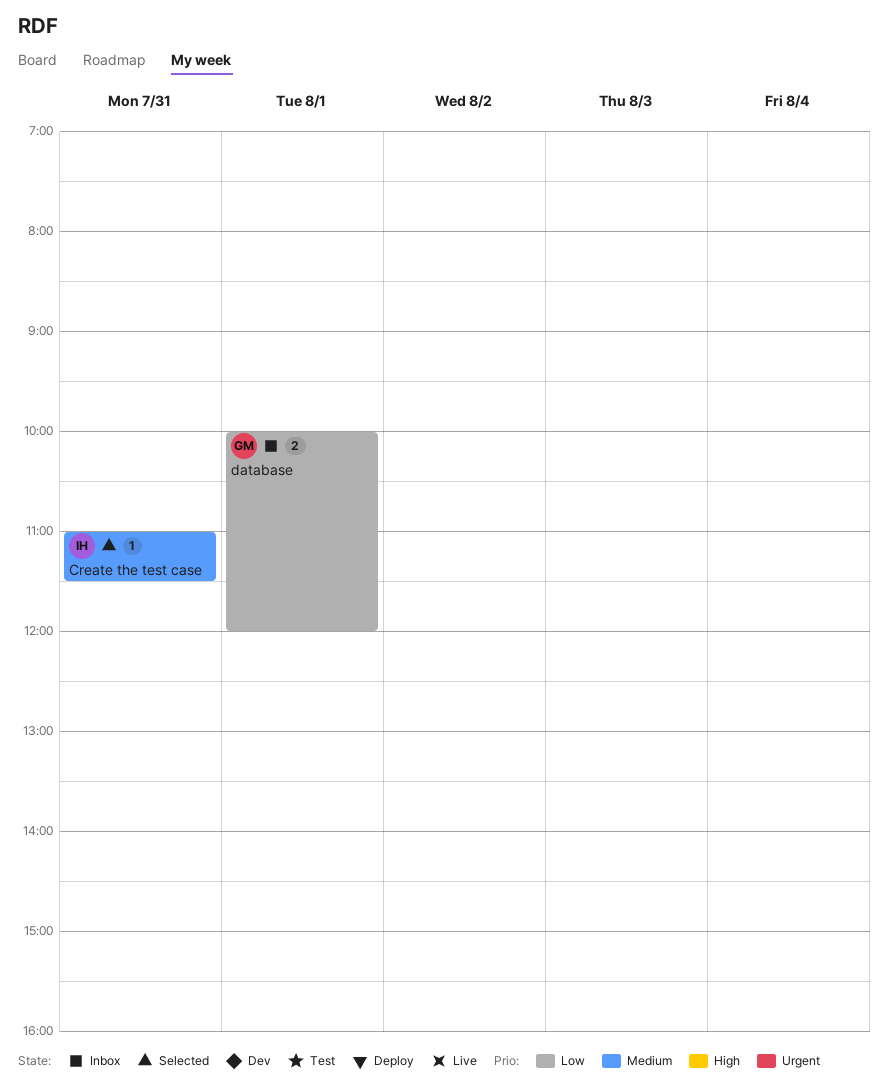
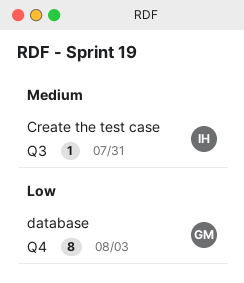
database, estimate: 2 -> 8
database, day: Aug 1 -> Aug 3

